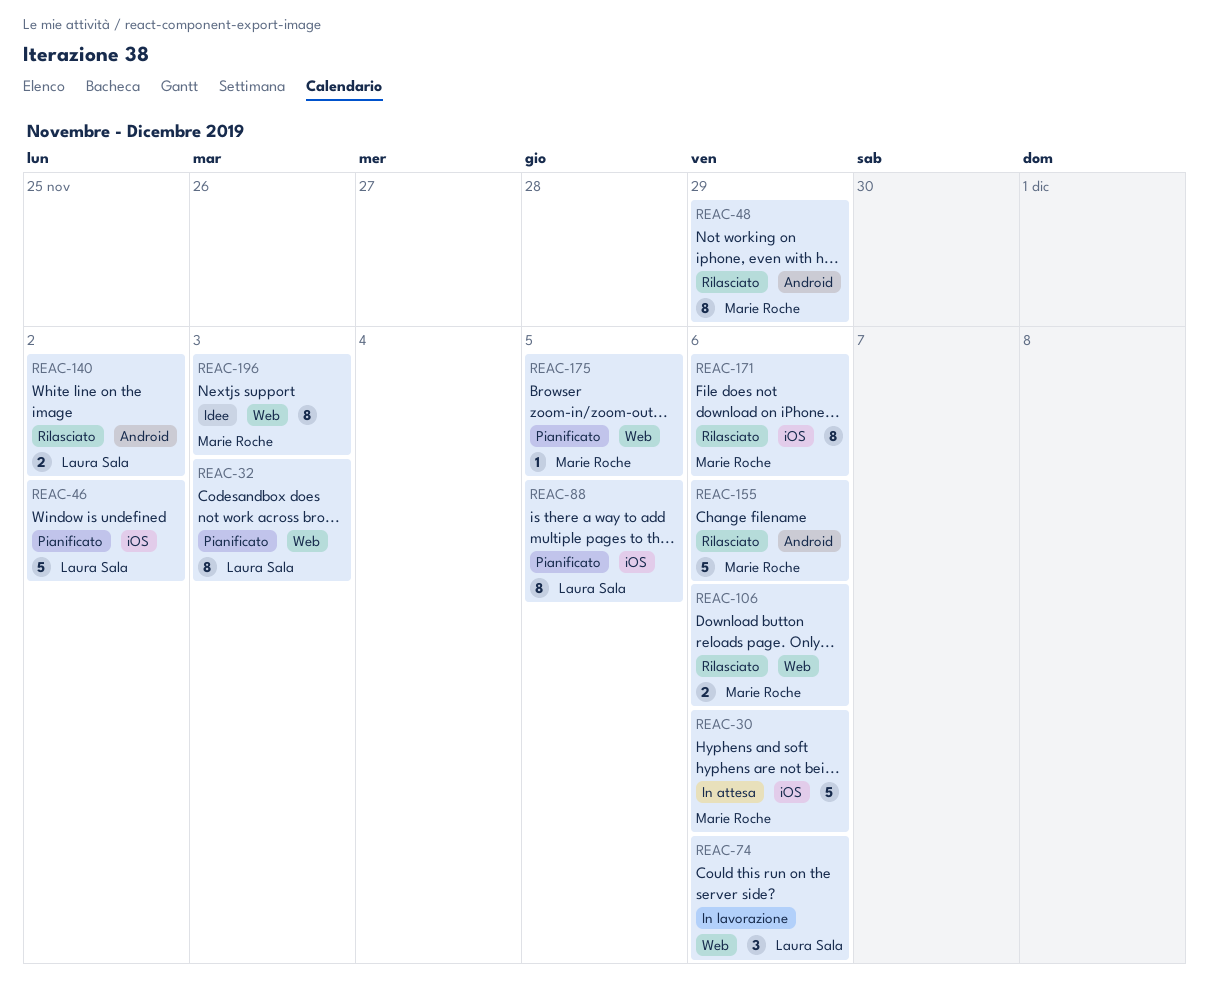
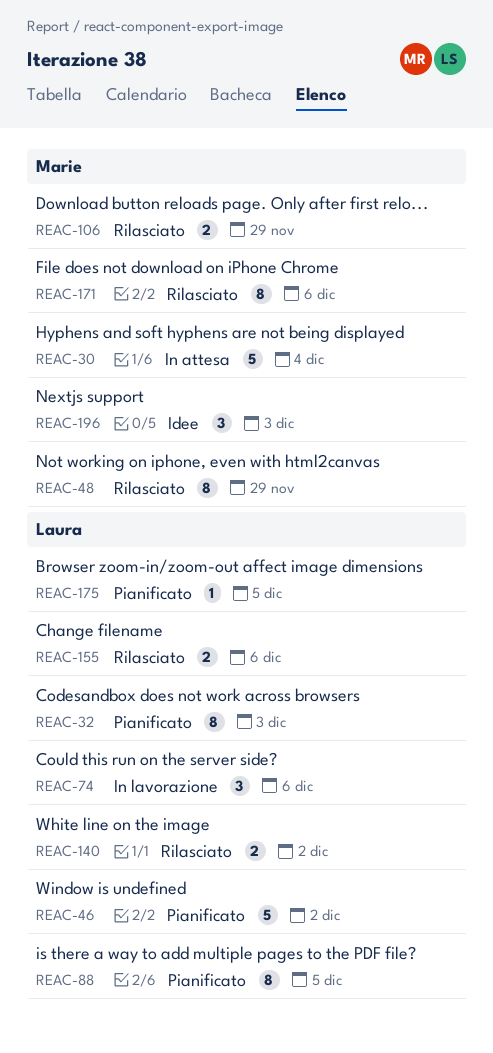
REAC-30, due: Dec 6 -> Dec 4
REAC-106, due: Dec 6 -> Nov 29
REAC-155, owner: Marie Roche -> Laura Sala
REAC-155, estimate: 5 -> 2
REAC-175, owner: Marie Roche -> Laura Sala
REAC-196, estimate: 8 -> 3

